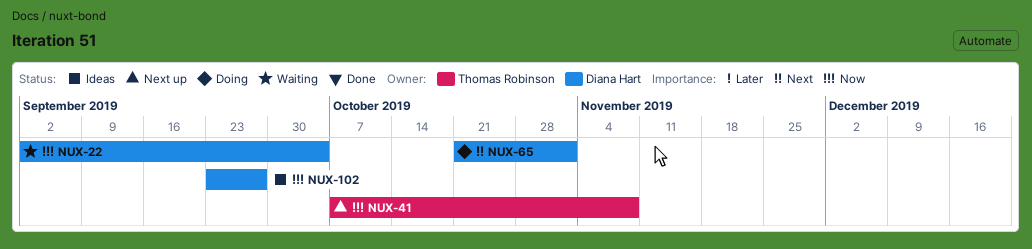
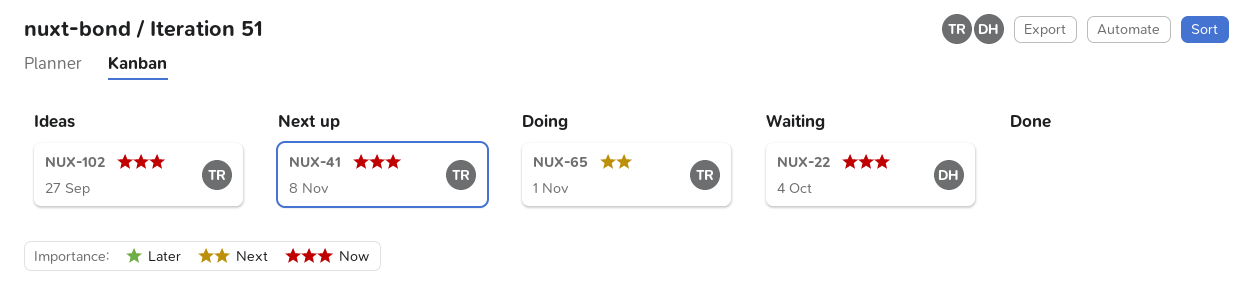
NUX-65, owner: Diana Hart -> Thomas Robinson
NUX-102, owner: Diana Hart -> Thomas Robinson

